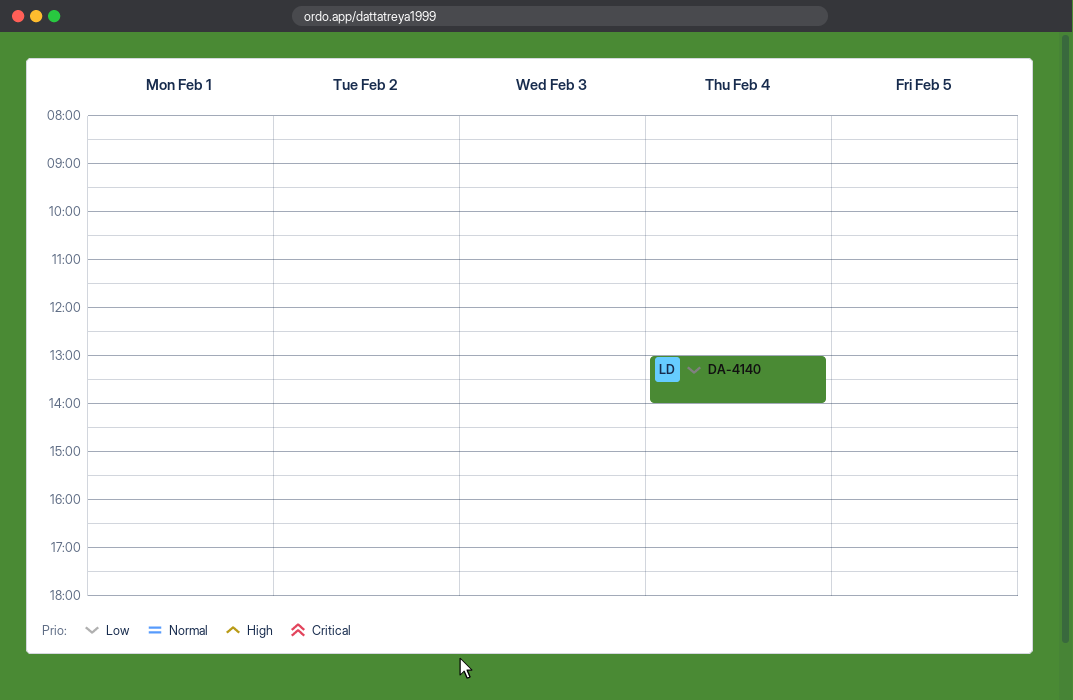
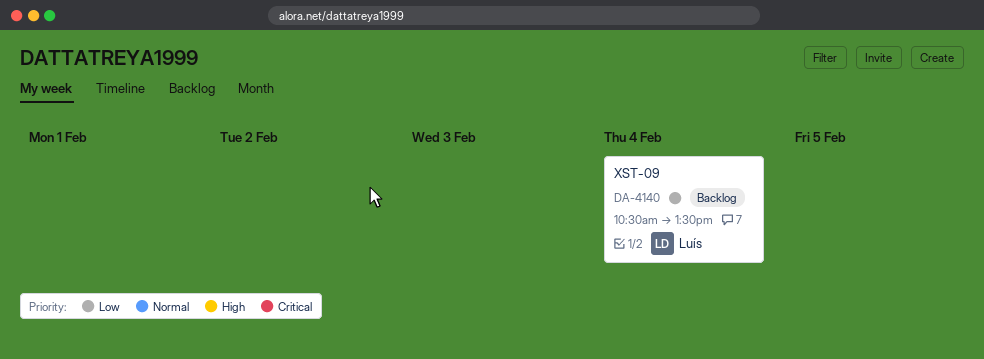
DA-4140, begins: 13:00 -> 10:30
DA-4140, ends: 14:00 -> 13:30

